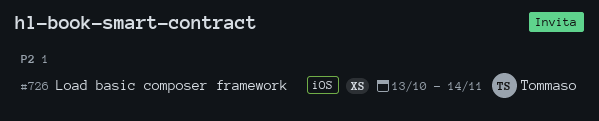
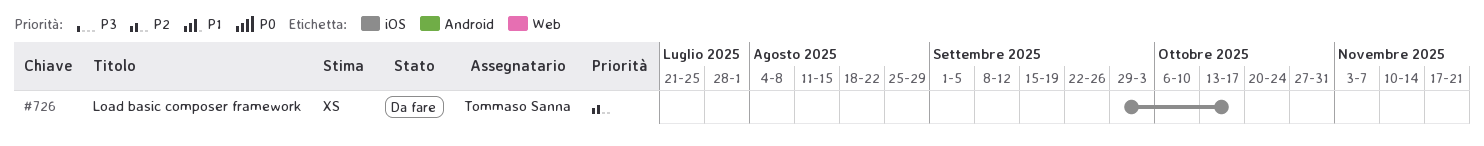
#726, start: Oct 13 -> Sep 29
#726, due: Nov 14 -> Oct 17

